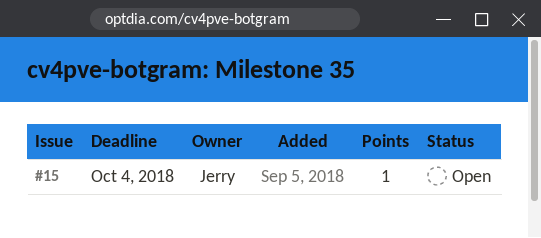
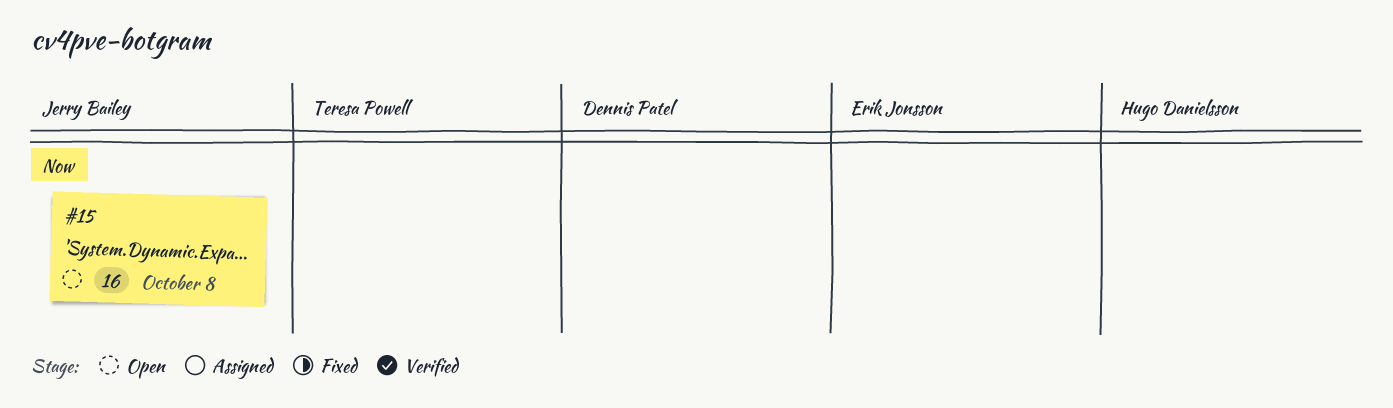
#15, estimate: 1 -> 16
#15, due: Oct 4 -> Oct 8

